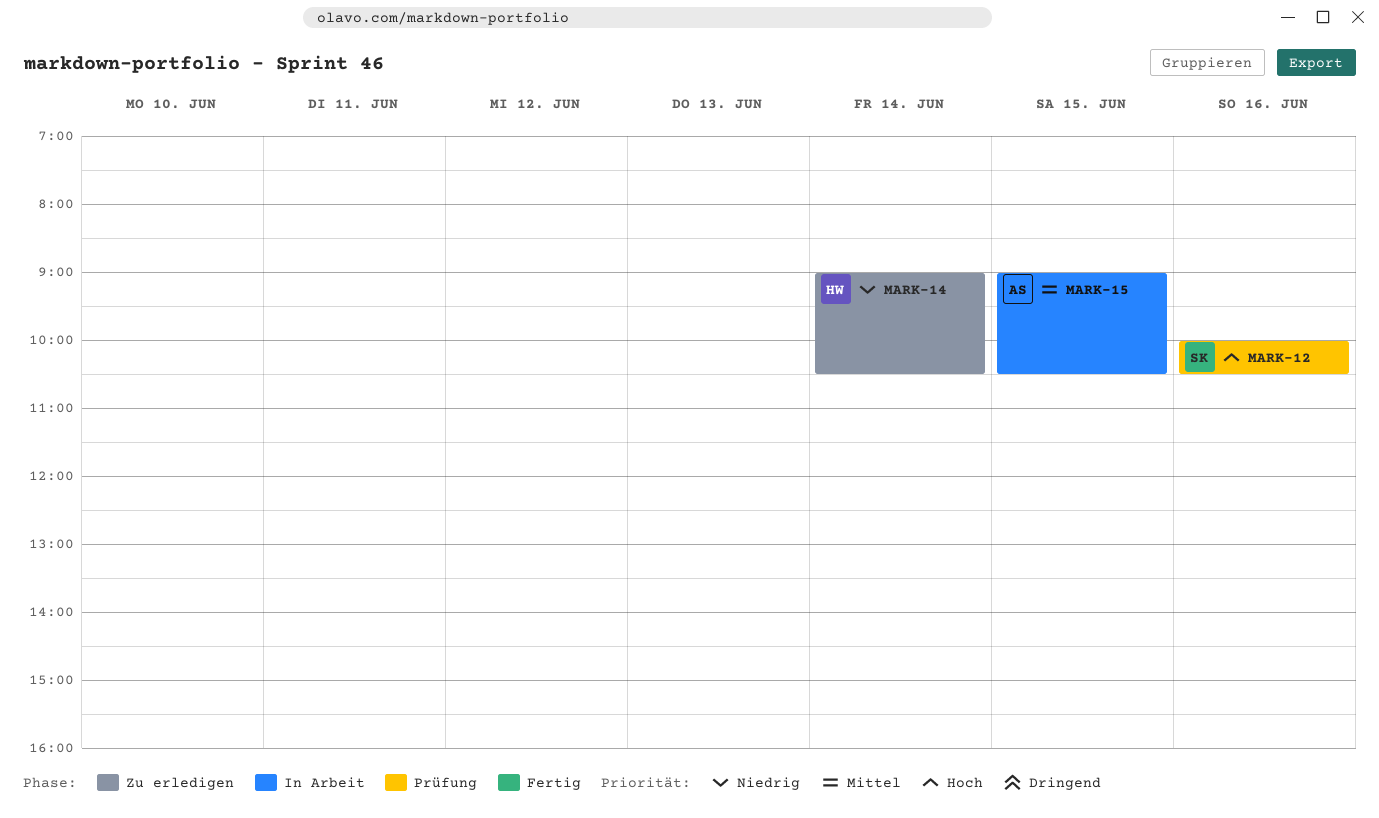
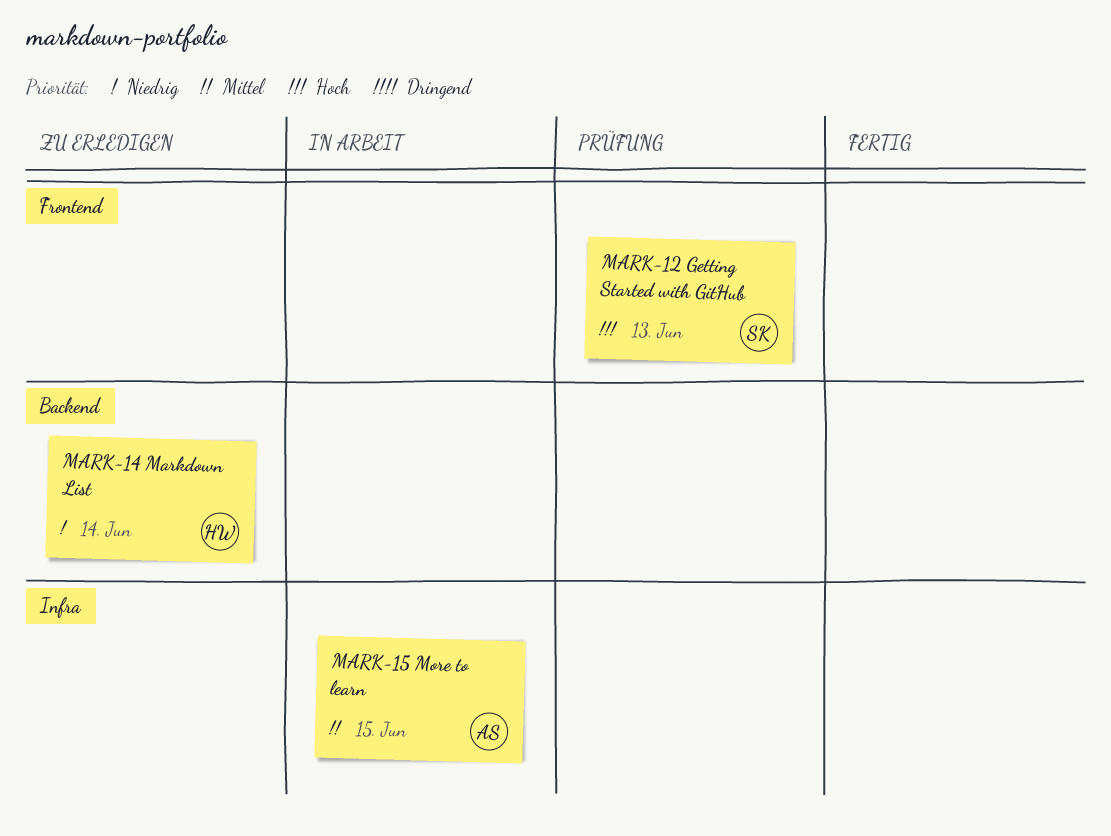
MARK-12, day: Jun 16 -> Jun 13

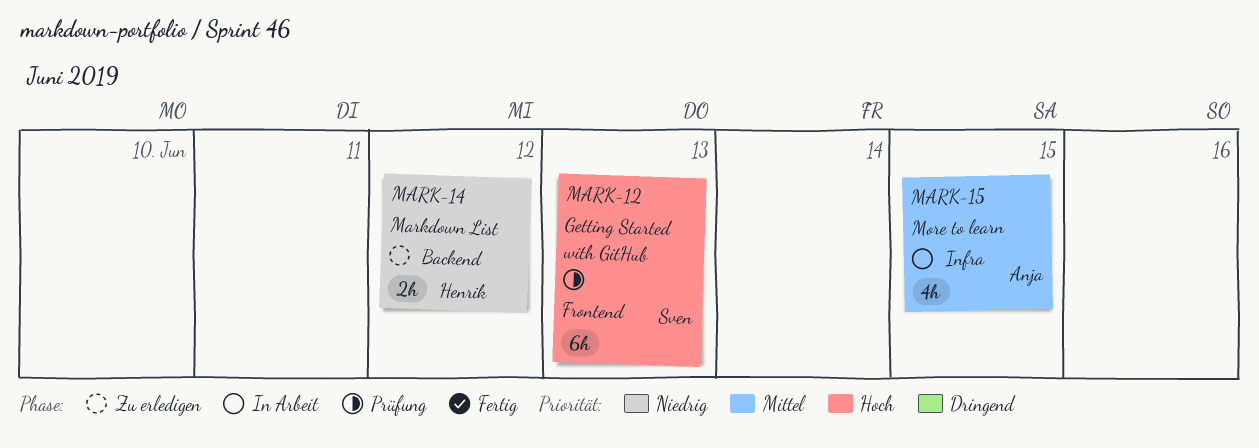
MARK-14, day: Jun 14 -> Jun 12

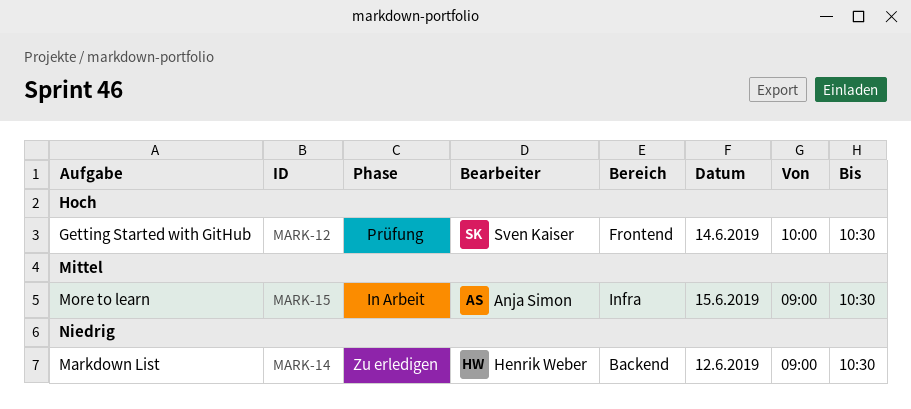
MARK-12, day: Jun 13 -> Jun 14

